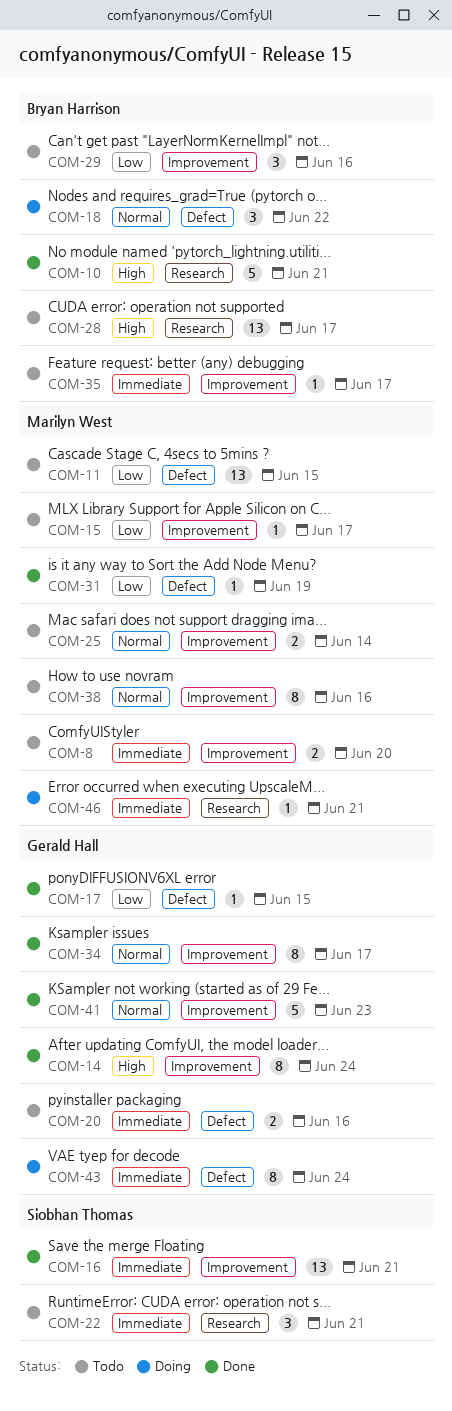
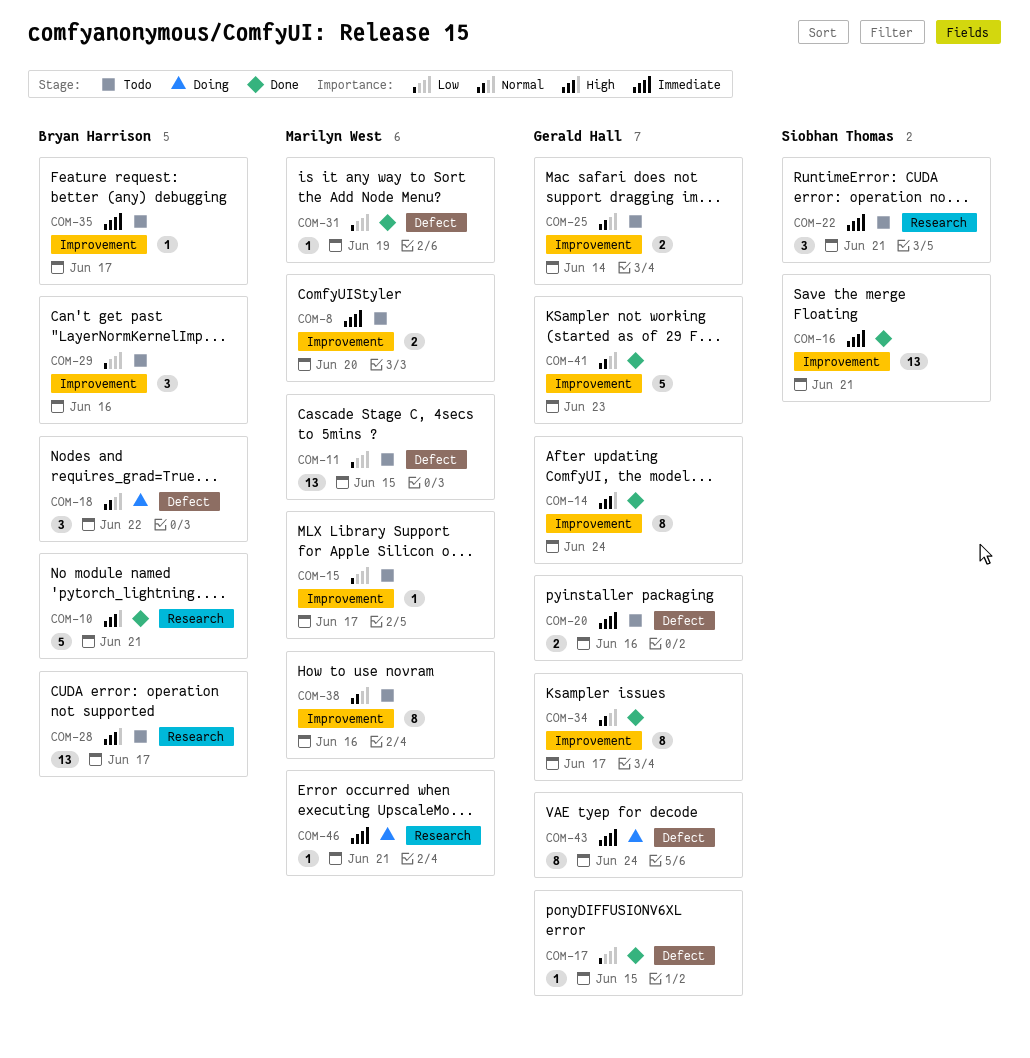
COM-25, owner: Marilyn West -> Gerald Hall

